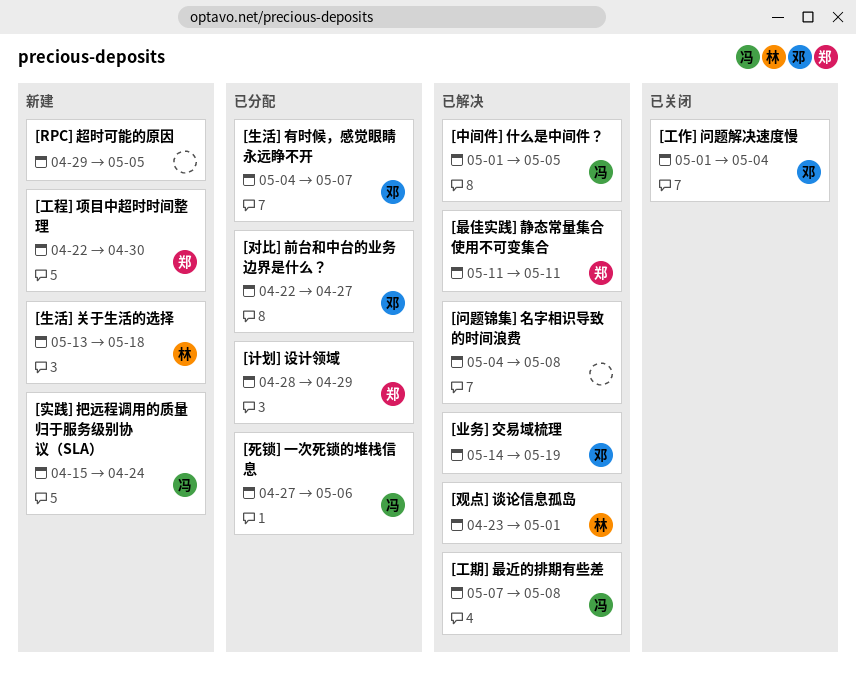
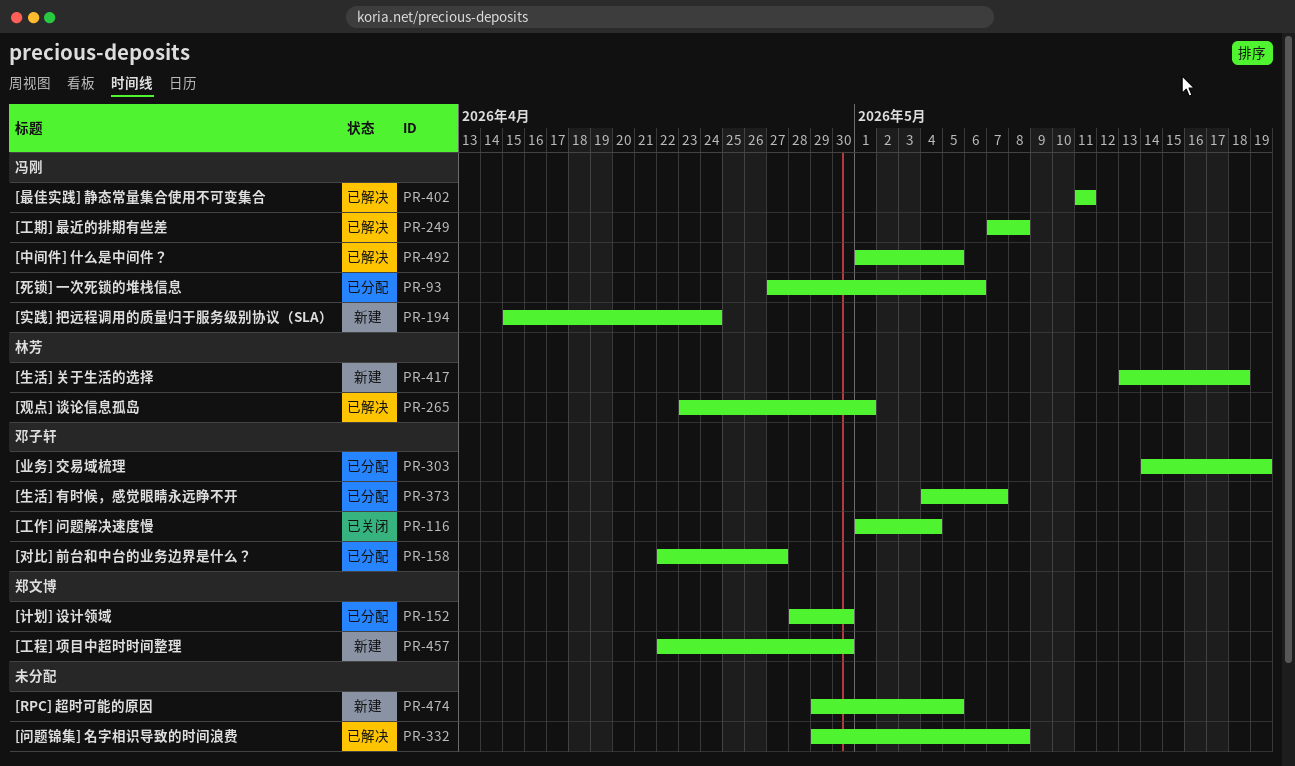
[业务] 交易域梳理, status: 已解决 -> 已分配
[最佳实践] 静态常量集合使用不可变集合, owner: 郑文博 -> 冯刚
[计划] 设计领域, due: Apr 29 -> Apr 30
[问题锦集] 名字相识导致的时间浪费, start: May 4 -> Apr 29

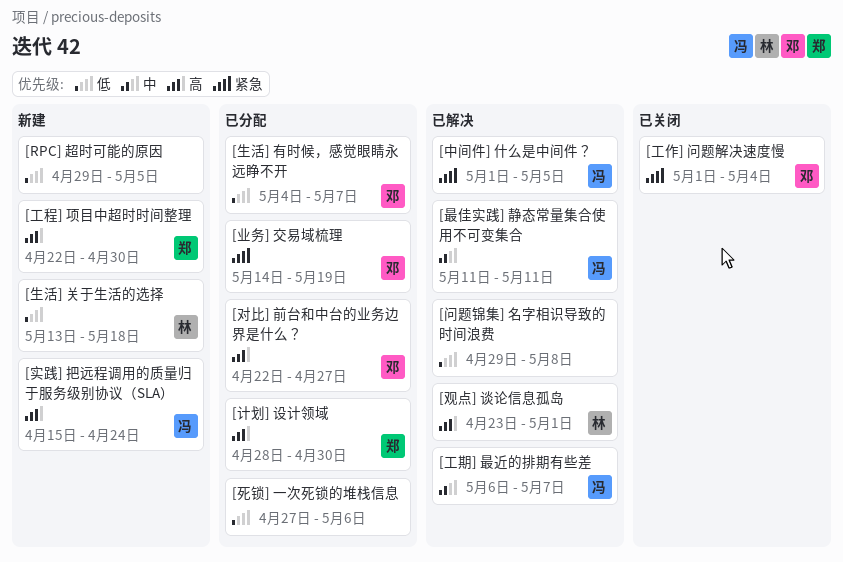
[工期] 最近的排期有些差, start: May 7 -> May 6
[工期] 最近的排期有些差, due: May 8 -> May 7
[死锁] 一次死锁的堆栈信息, owner: 冯刚 -> none

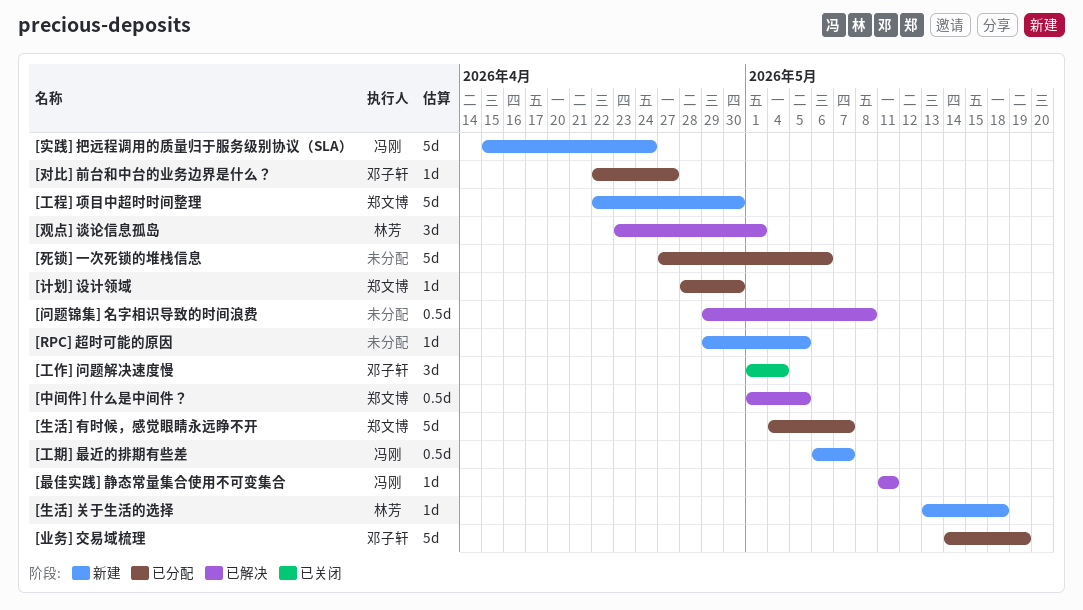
[中间件] 什么是中间件？, owner: 冯刚 -> 郑文博
[工期] 最近的排期有些差, status: 已解决 -> 新建
[生活] 有时候，感觉眼睛永远睁不开, owner: 邓子轩 -> 郑文博

